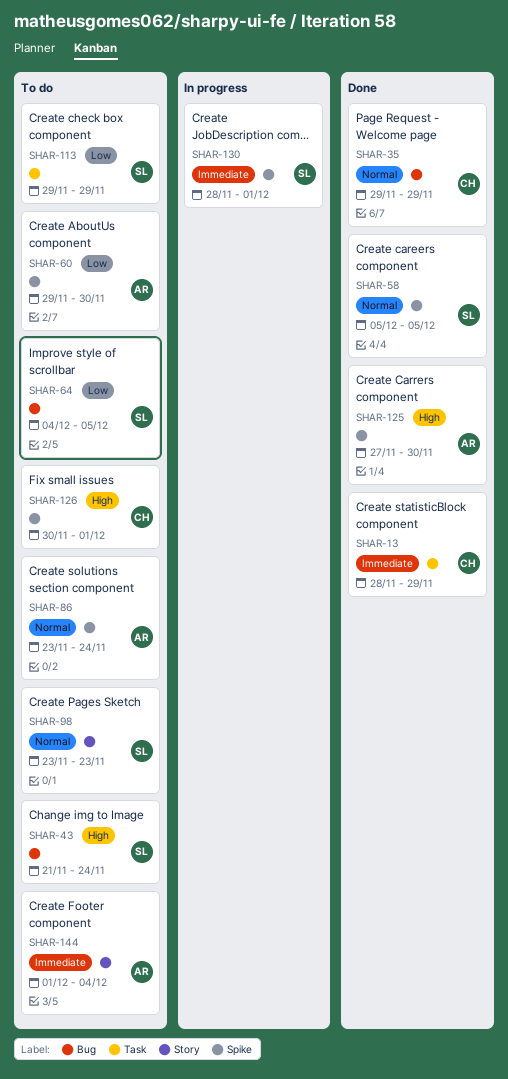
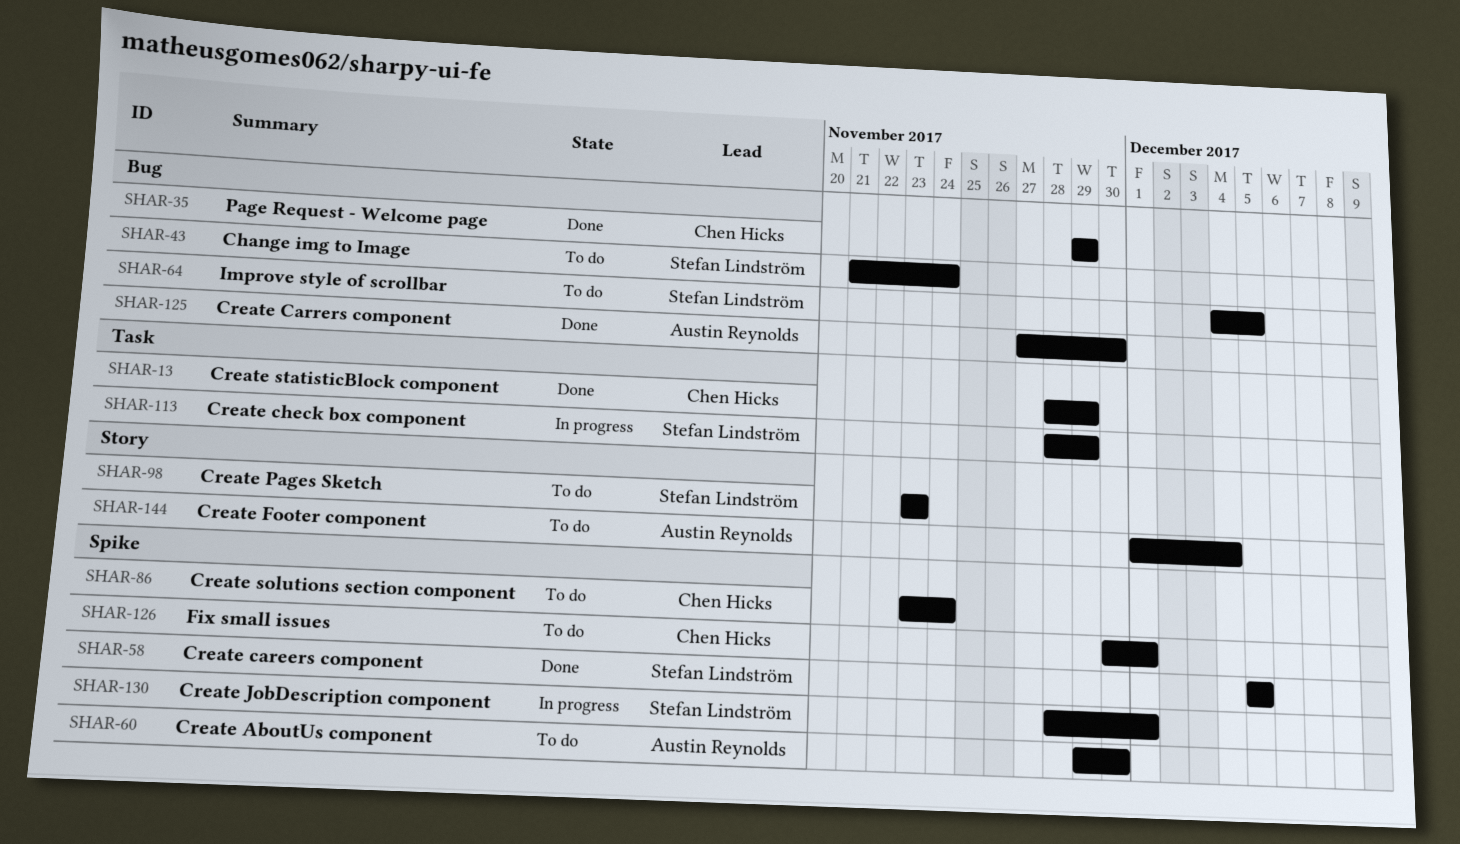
SHAR-86, owner: Austin Reynolds -> Chen Hicks
SHAR-113, status: To do -> In progress
SHAR-113, start: Nov 29 -> Nov 28
SHAR-125, label: Spike -> Bug

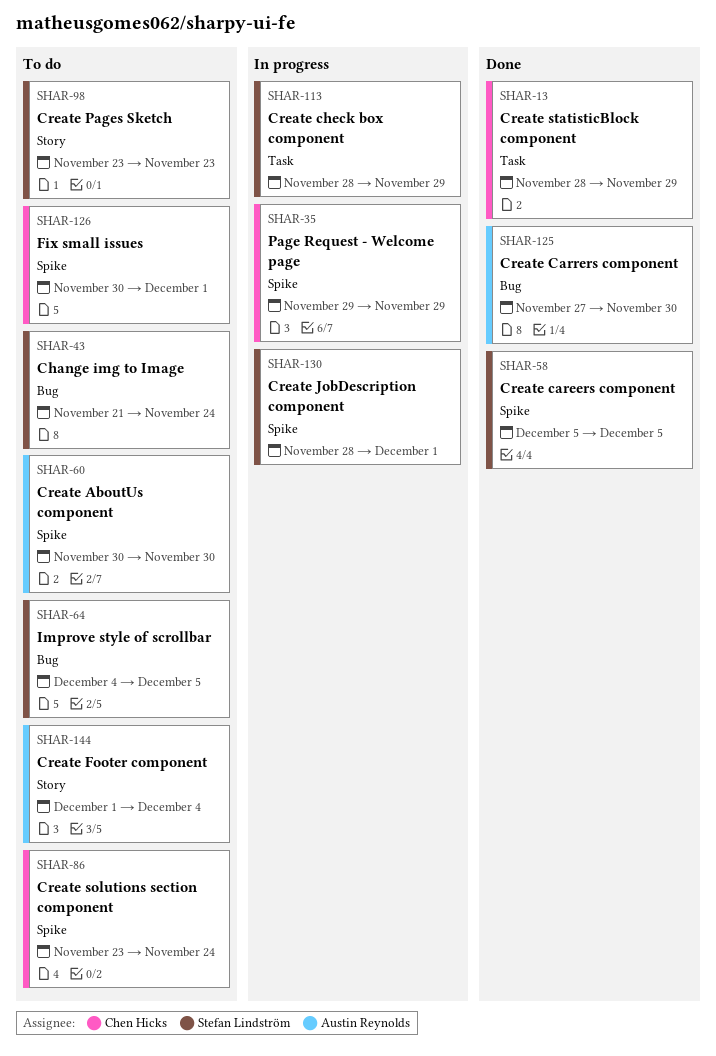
SHAR-35, status: Done -> In progress
SHAR-35, label: Bug -> Spike
SHAR-60, start: Nov 29 -> Nov 30

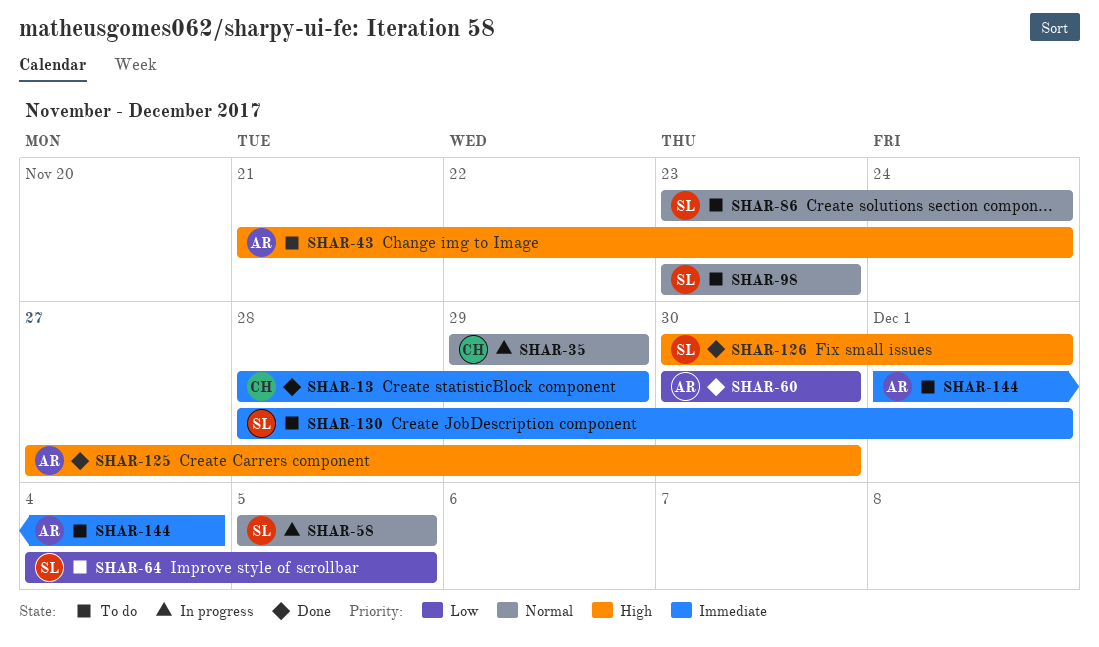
SHAR-43, owner: Stefan Lindström -> Austin Reynolds
SHAR-58, status: Done -> In progress
SHAR-60, status: To do -> Done
SHAR-86, owner: Chen Hicks -> Stefan Lindström
SHAR-113: present -> none
SHAR-126, status: To do -> Done
SHAR-126, owner: Chen Hicks -> Stefan Lindström
SHAR-130, status: In progress -> To do

